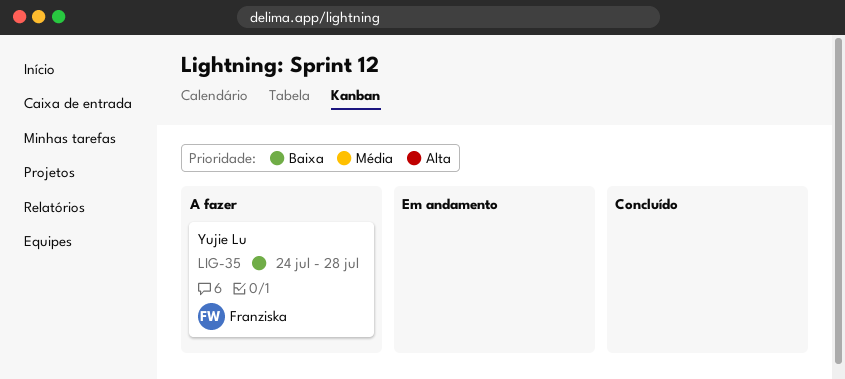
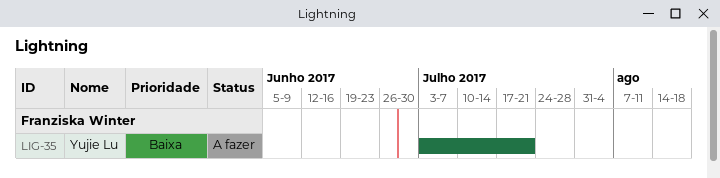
LIG-35, start: Jul 24 -> Jul 3
LIG-35, due: Jul 28 -> Jul 21

